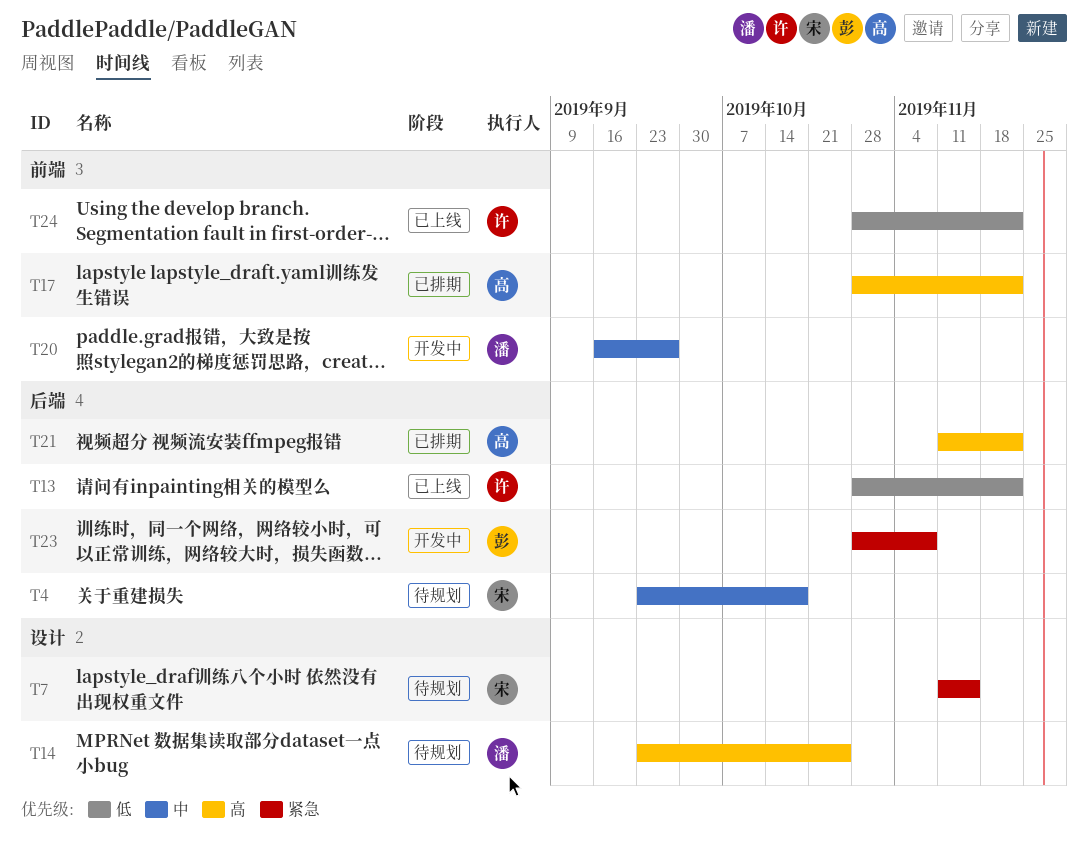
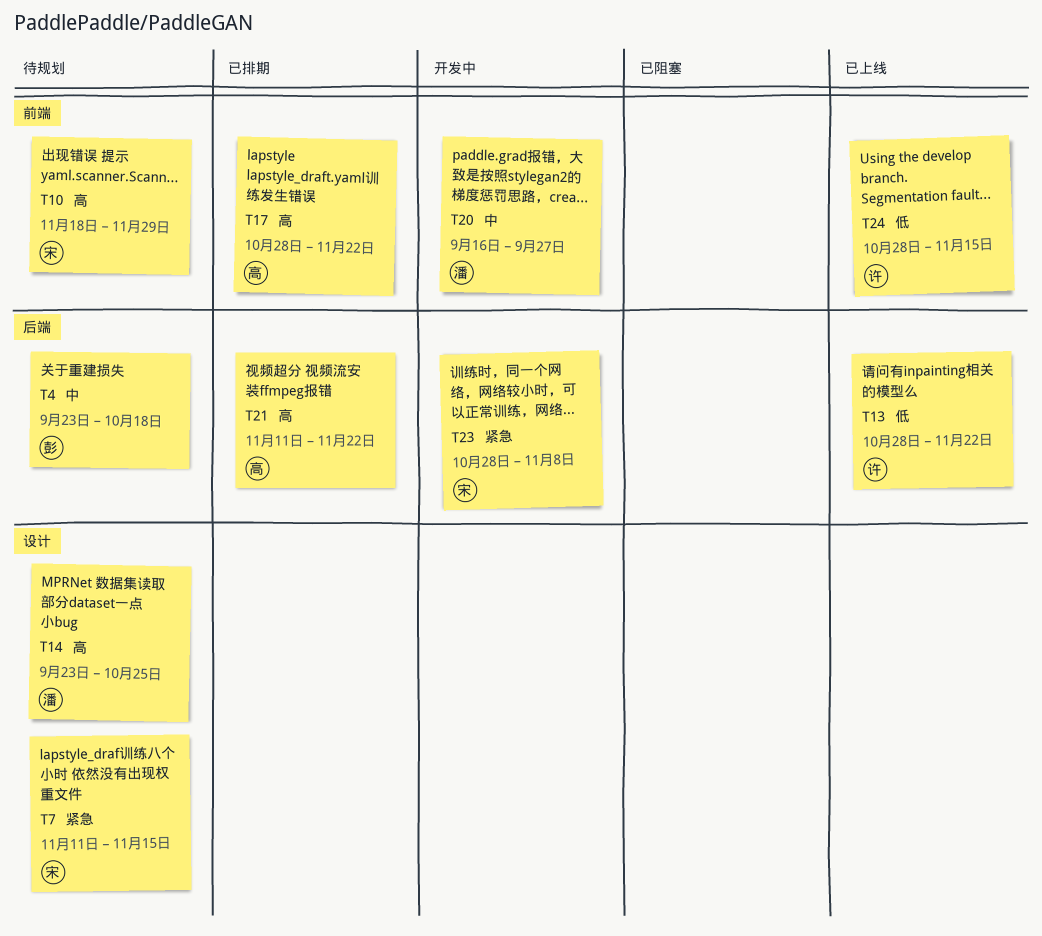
T4, owner: 宋 -> 彭
T10: none -> present
T23, owner: 彭 -> 宋
T24, due: Nov 22 -> Nov 15

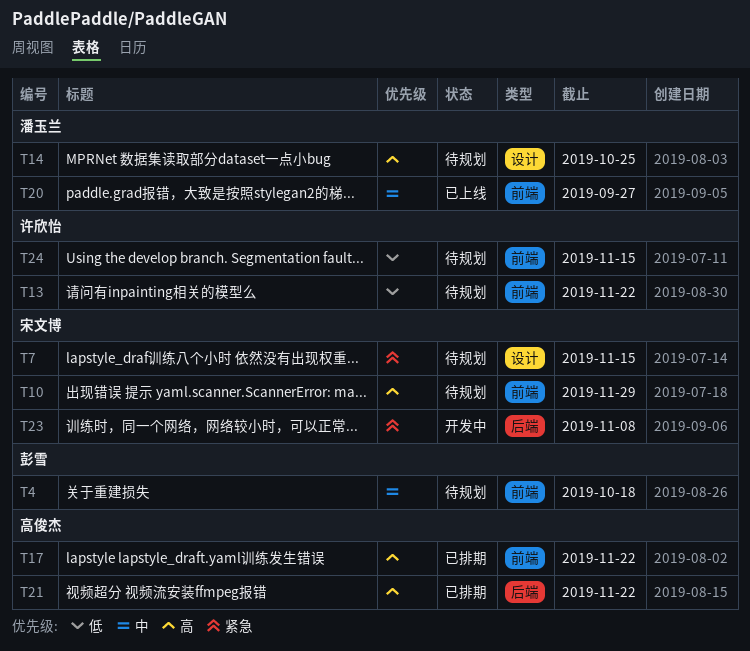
T4, label: 后端 -> 前端
T13, status: 已上线 -> 待规划
T13, label: 后端 -> 前端
T20, status: 开发中 -> 已上线
T24, status: 已上线 -> 待规划

